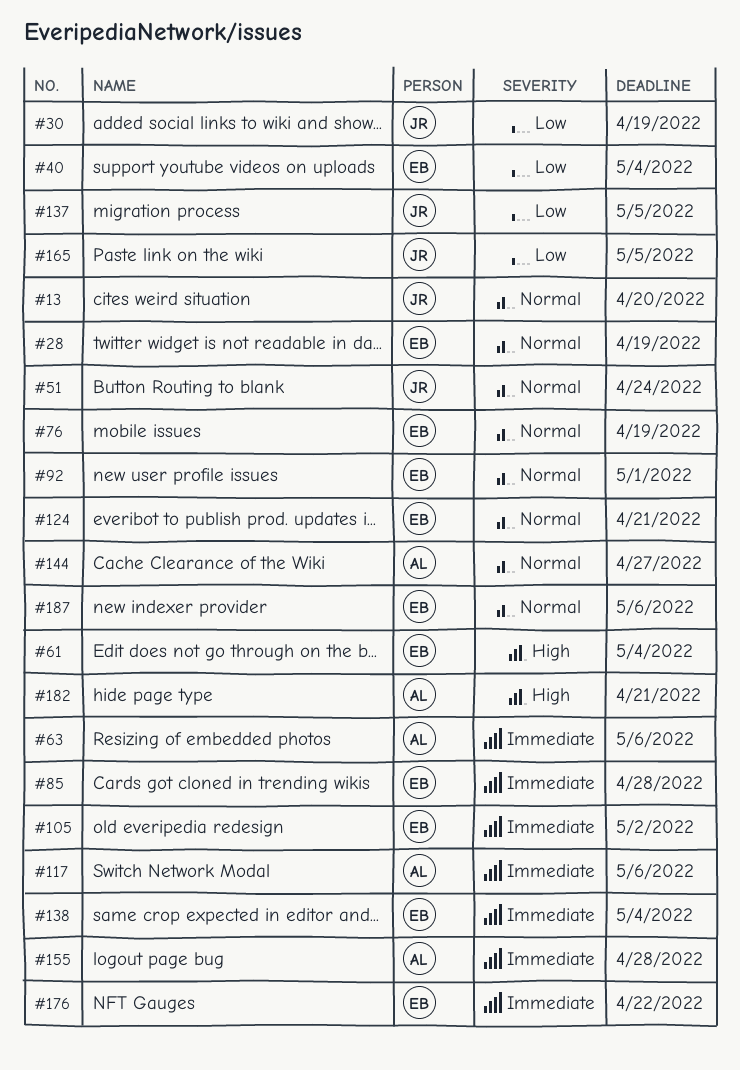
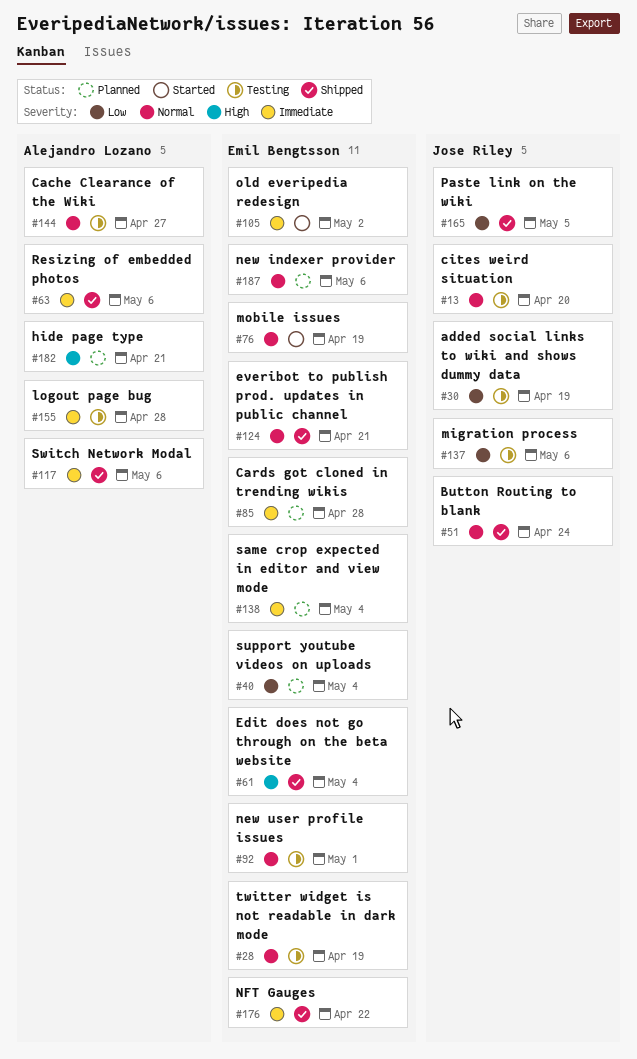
#137, due: May 5 -> May 6

